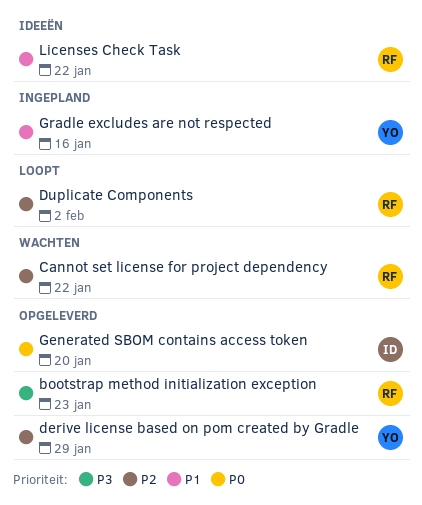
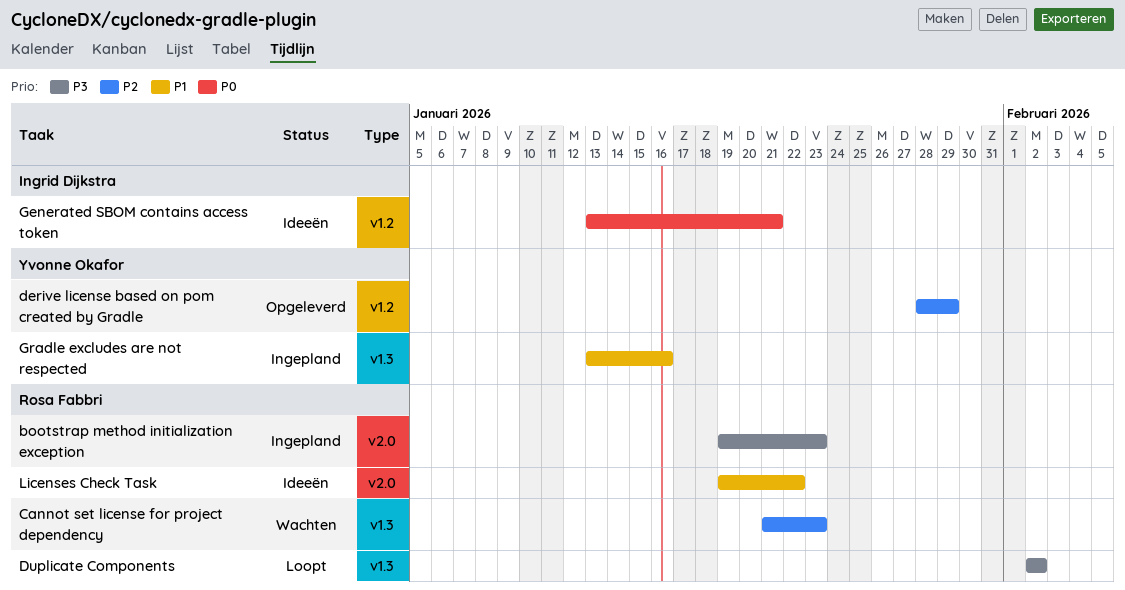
bootstrap method initialization exception, status: Opgeleverd -> Ingepland
Cannot set license for project dependency, due: Jan 22 -> Jan 23
Duplicate Components, priority: P2 -> P3
Generated SBOM contains access token, status: Opgeleverd -> Ideeën
Generated SBOM contains access token, due: Jan 20 -> Jan 21

